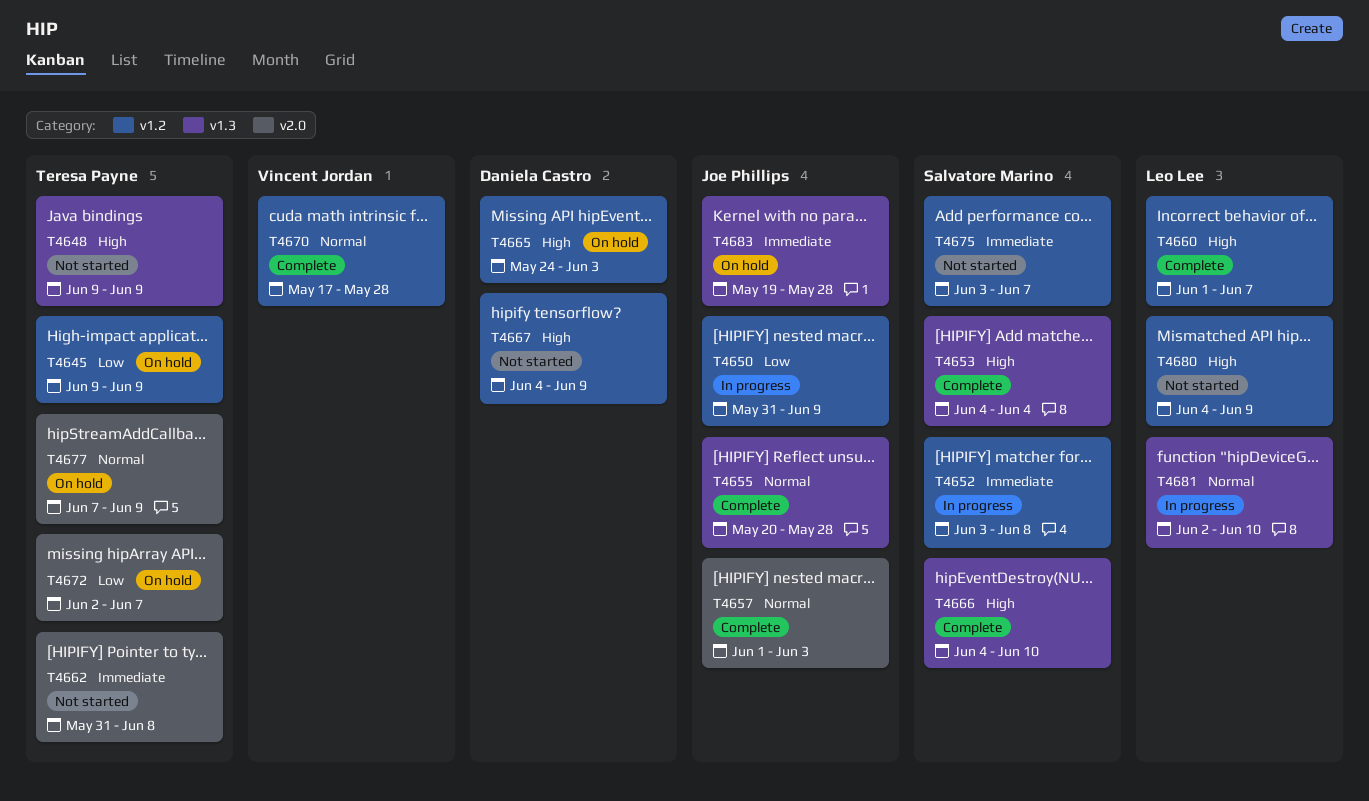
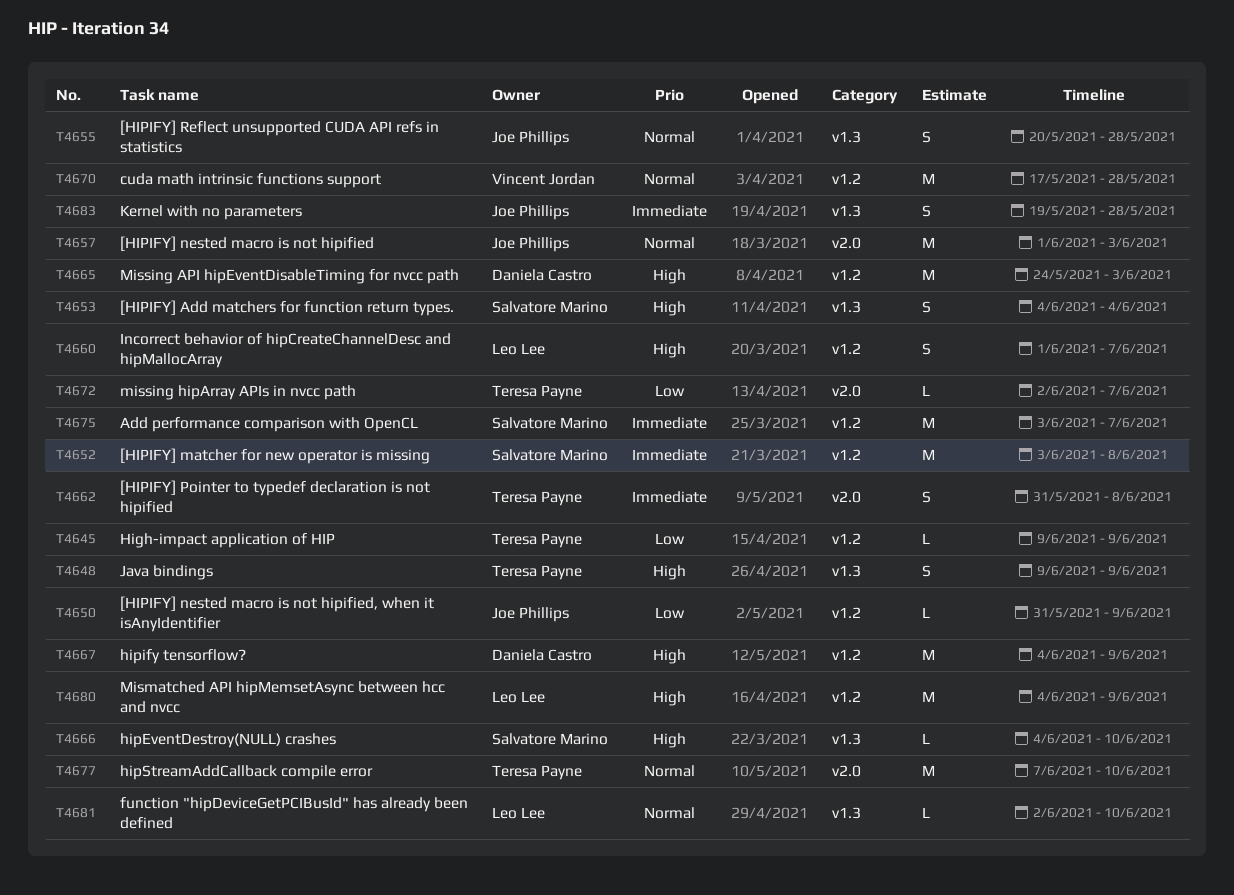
T4677, due: Jun 9 -> Jun 10

